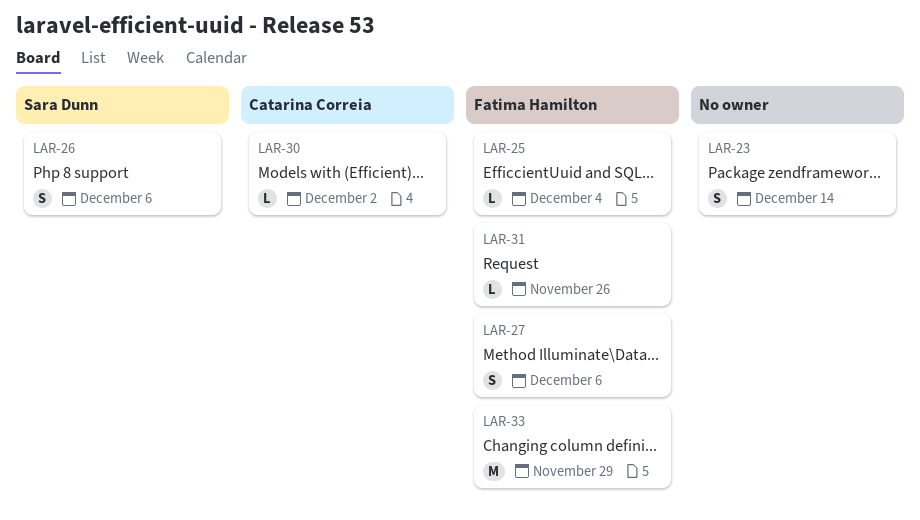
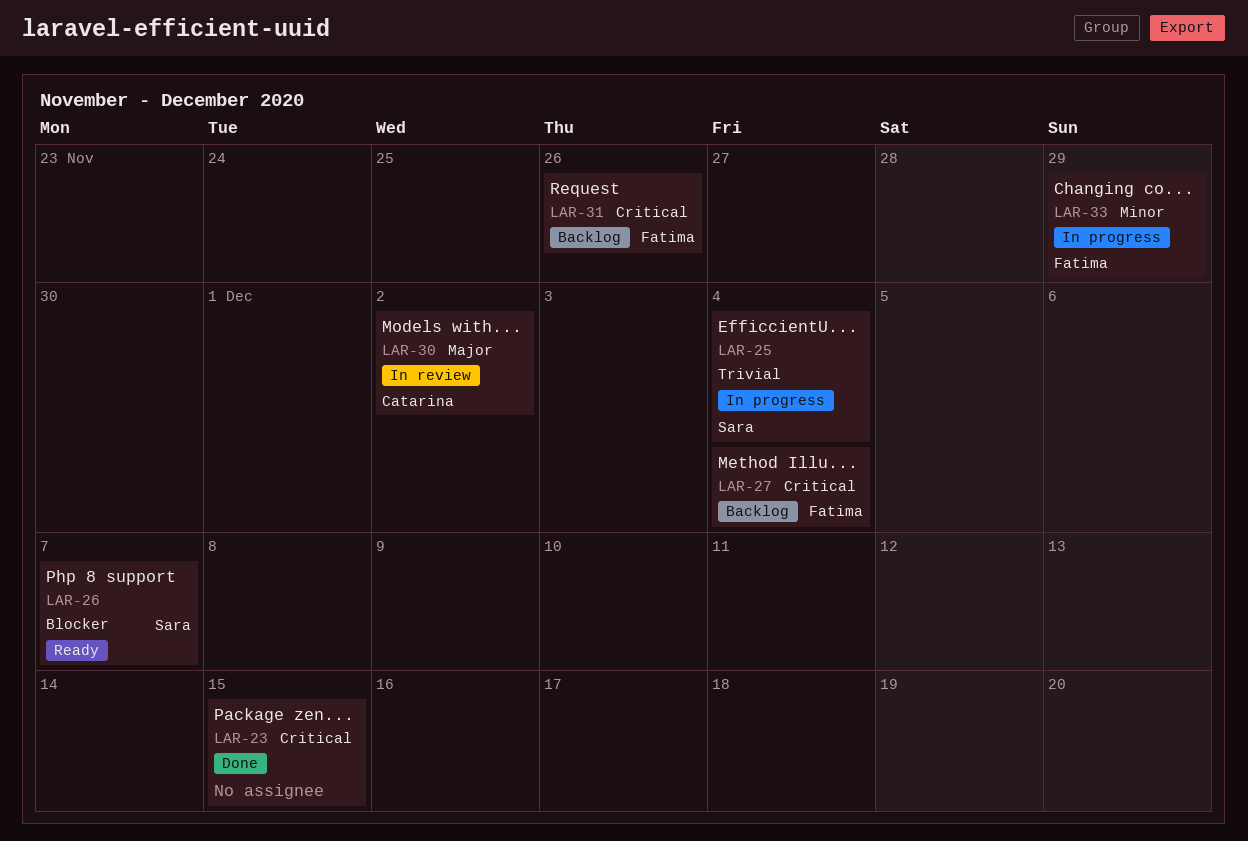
LAR-23, due: Dec 14 -> Dec 15
LAR-25, owner: Fatima Hamilton -> Sara Dunn
LAR-26, due: Dec 6 -> Dec 7
LAR-27, due: Dec 6 -> Dec 4

